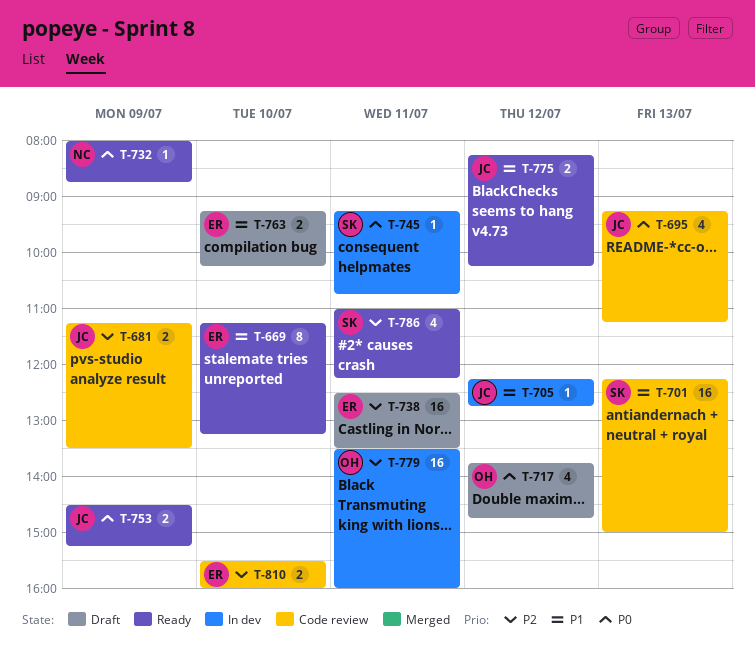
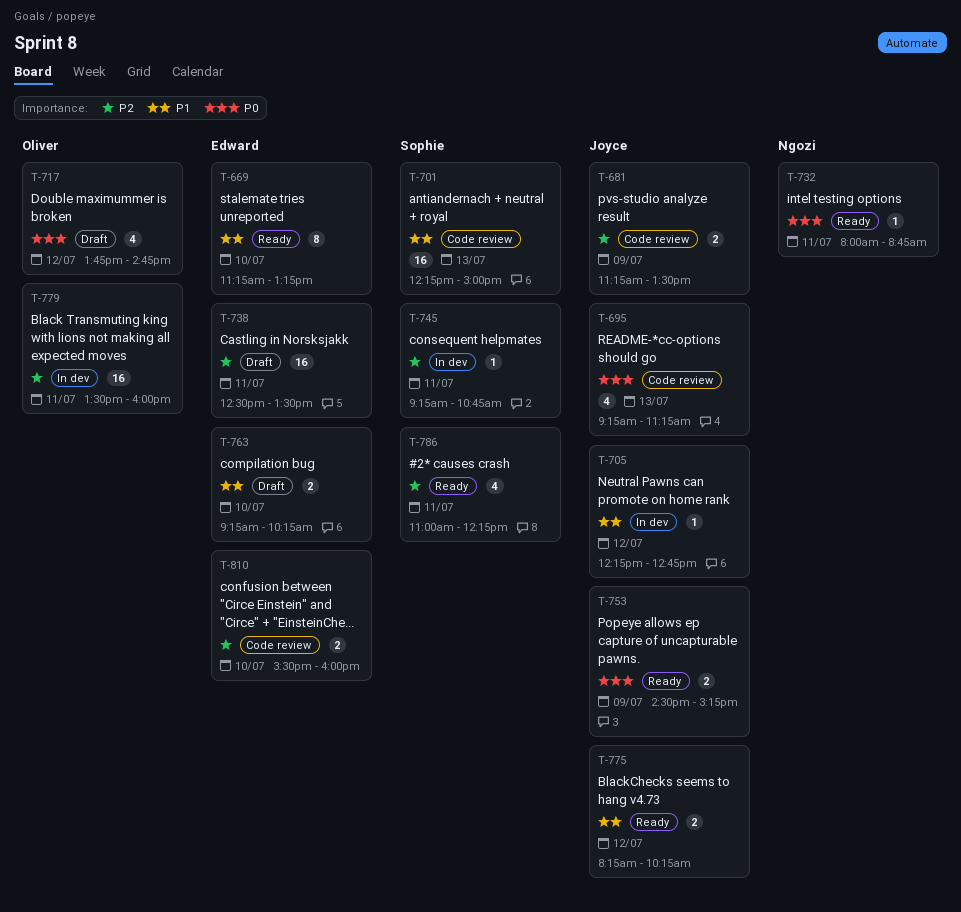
T-732, day: Jul 9 -> Jul 11
T-745, priority: P0 -> P2

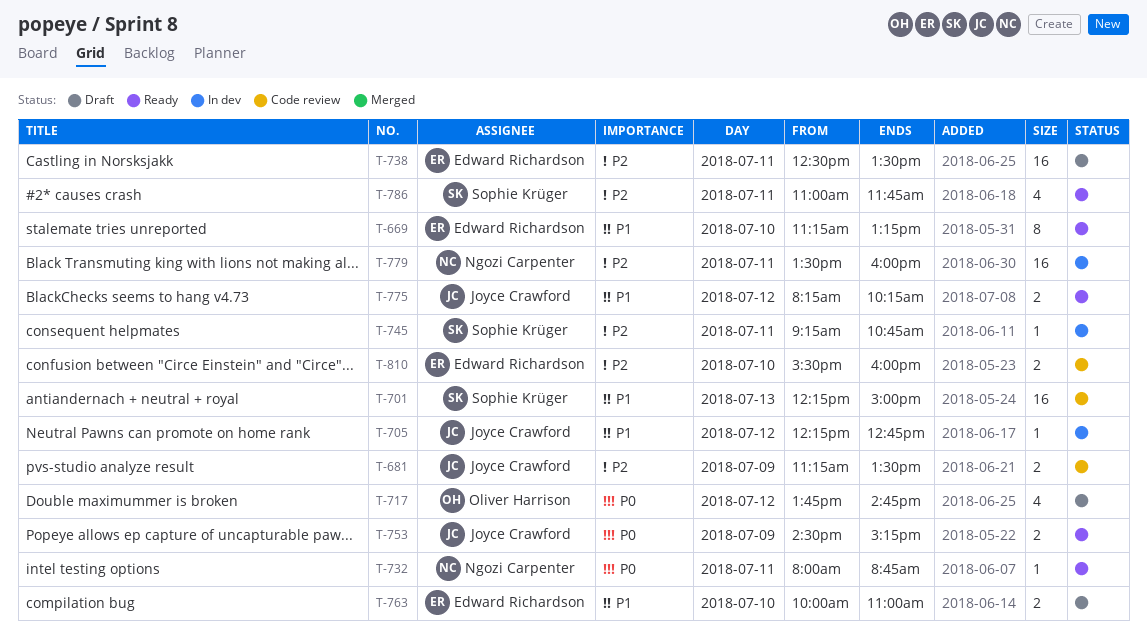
T-695: present -> none
T-763, begins: 09:15 -> 10:00
T-763, ends: 10:15 -> 11:00
T-779, owner: Oliver Harrison -> Ngozi Carpenter
T-786, ends: 12:15 -> 11:45

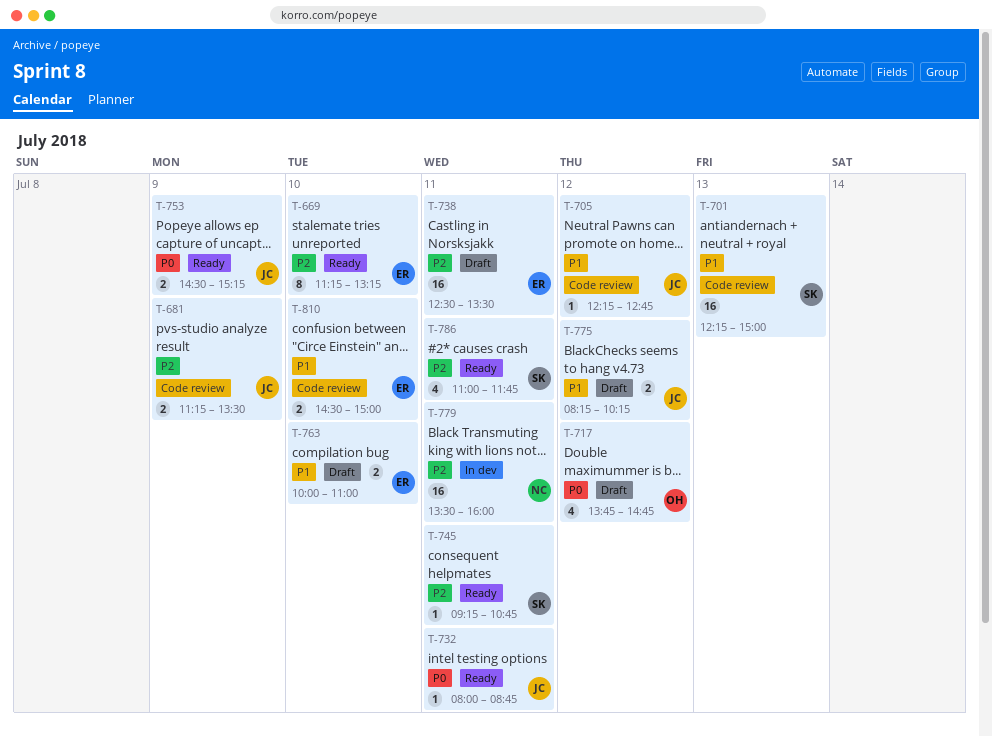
T-669, priority: P1 -> P2
T-705, status: In dev -> Code review
T-732, owner: Ngozi Carpenter -> Joyce Crawford
T-745, status: In dev -> Ready
T-775, status: Ready -> Draft
T-810, priority: P2 -> P1
T-810, begins: 15:30 -> 14:30
T-810, ends: 16:00 -> 15:00

